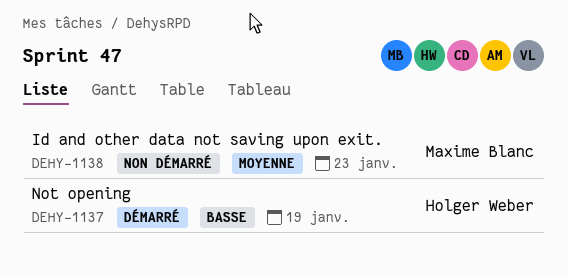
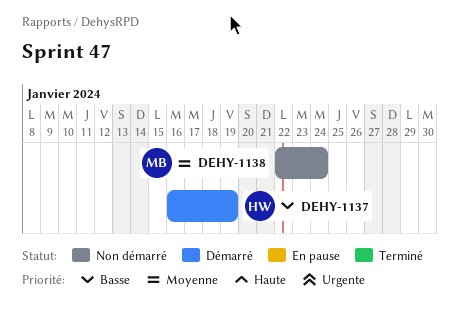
DEHY-1138, due: Jan 23 -> Jan 24

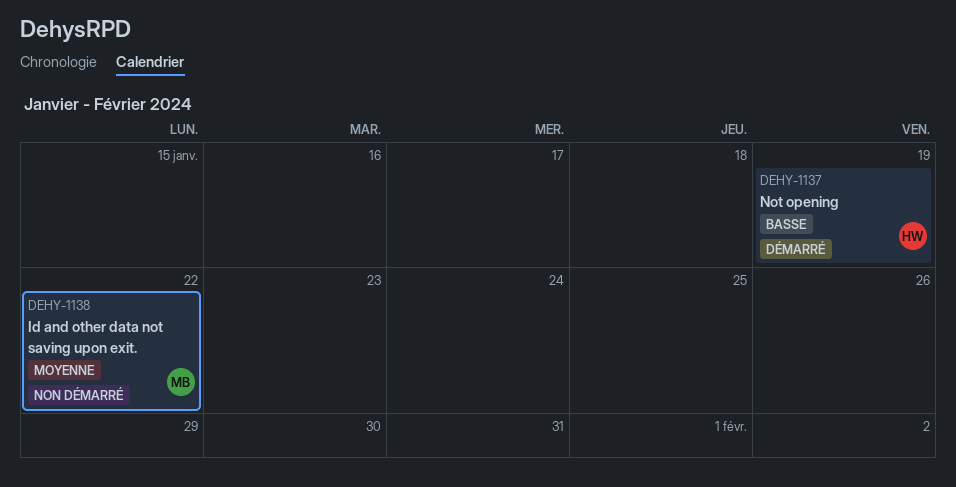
DEHY-1138, due: Jan 24 -> Jan 22

